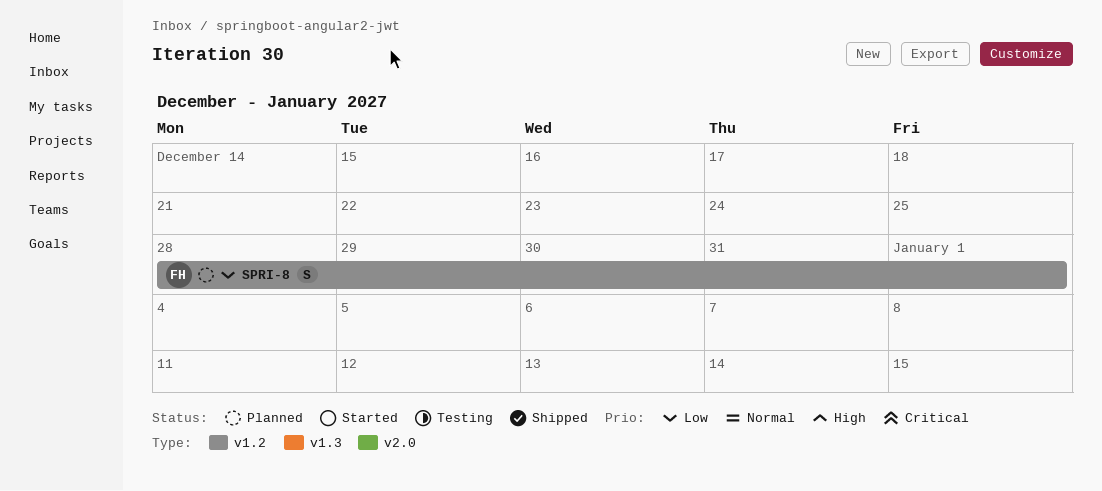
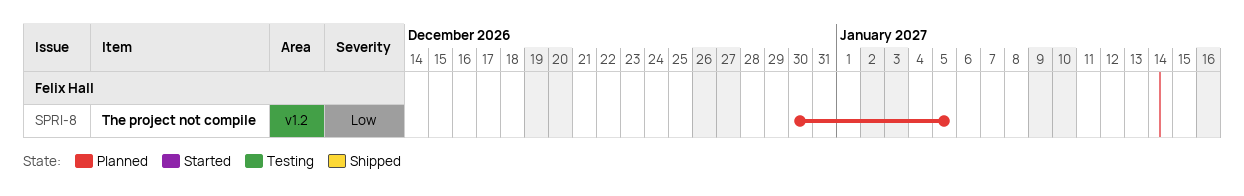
SPRI-8, start: Dec 28 -> Dec 30
SPRI-8, due: Jan 1 -> Jan 5

